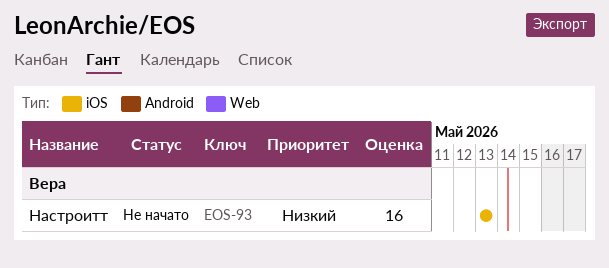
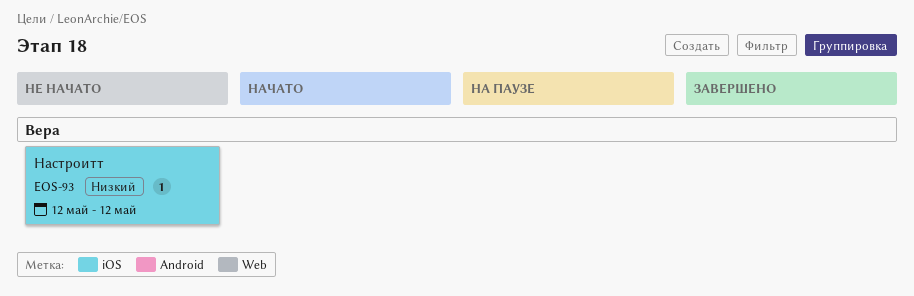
EOS-93, estimate: 16 -> 1
EOS-93, start: May 13 -> May 12
EOS-93, due: May 13 -> May 12

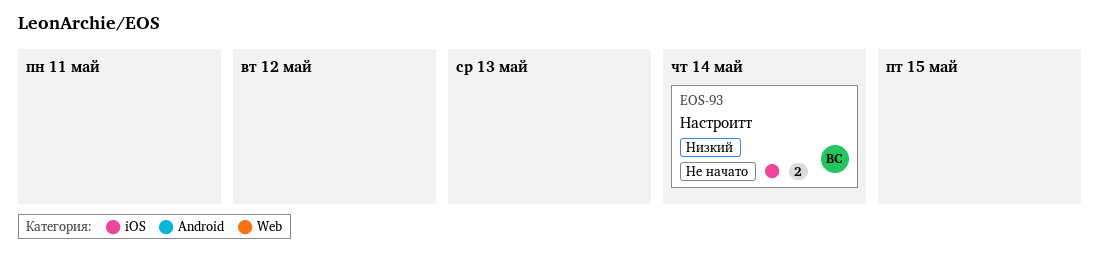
EOS-93, estimate: 1 -> 2
EOS-93, due: May 12 -> May 14

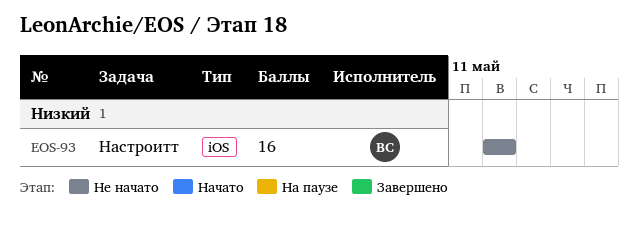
EOS-93, estimate: 2 -> 16
EOS-93, due: May 14 -> May 12

